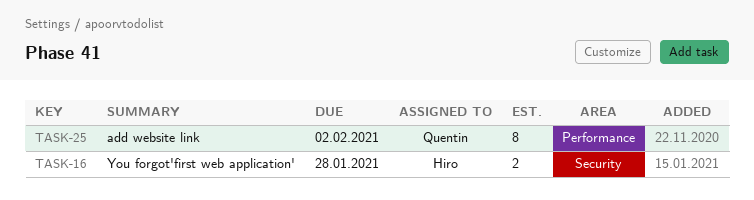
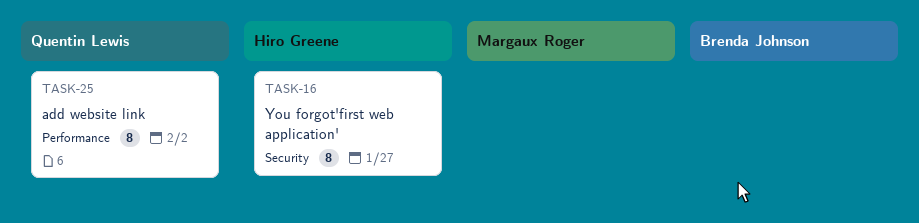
TASK-16, estimate: 2 -> 8
TASK-16, due: Jan 28 -> Jan 27

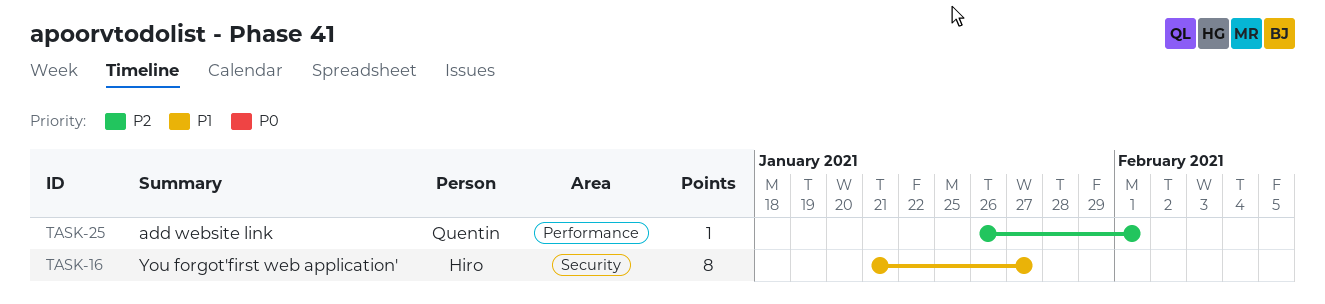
TASK-25, estimate: 8 -> 1
TASK-25, due: Feb 2 -> Feb 1

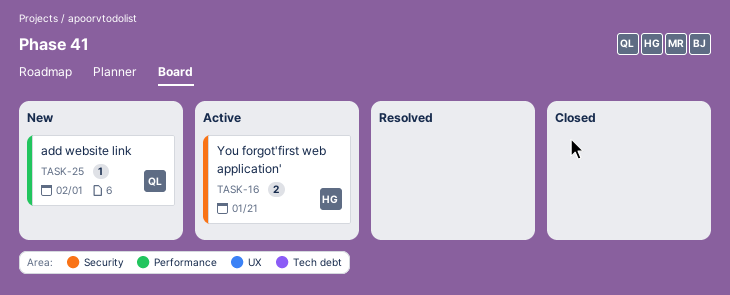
TASK-16, estimate: 8 -> 2
TASK-16, due: Jan 27 -> Jan 21

